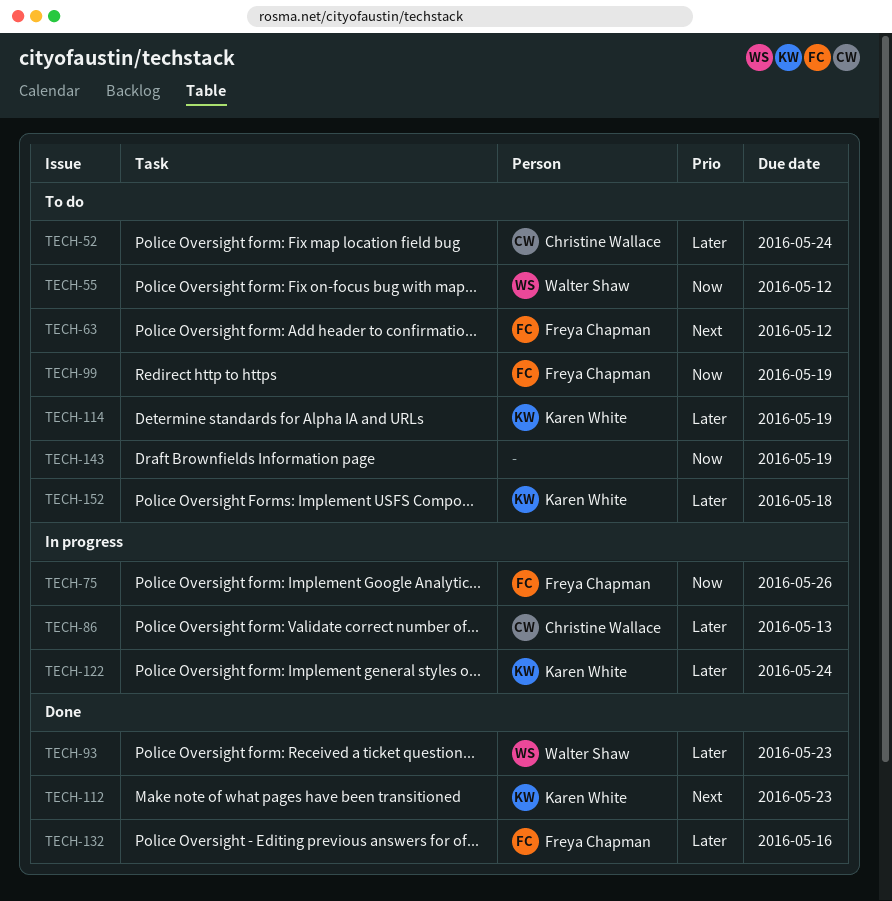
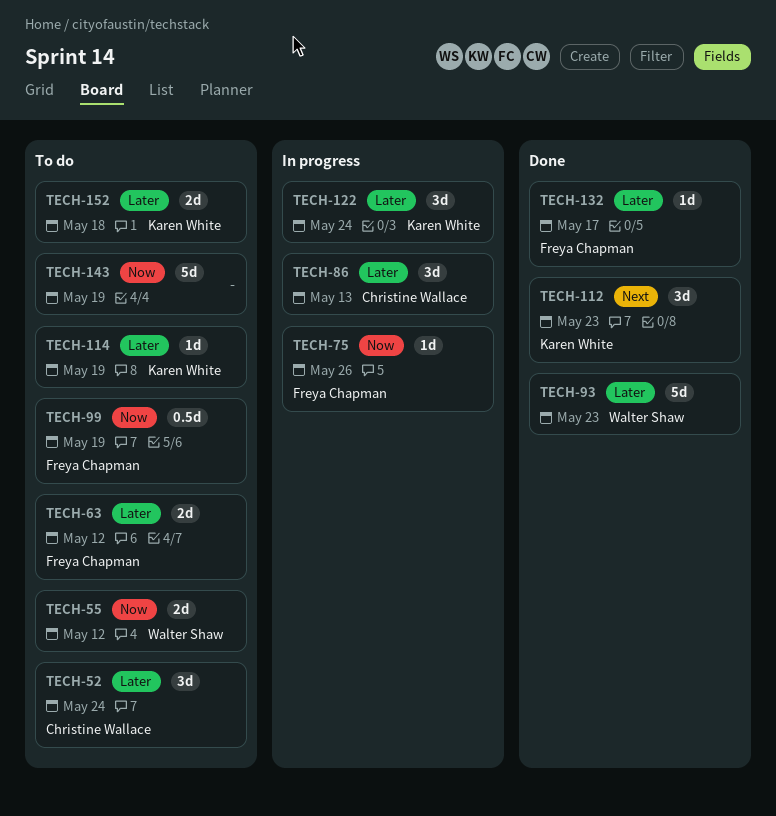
TECH-63, priority: Next -> Later
TECH-132, due: May 16 -> May 17

